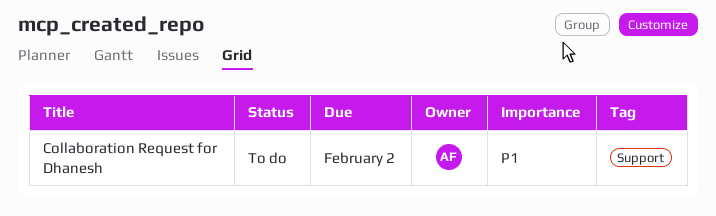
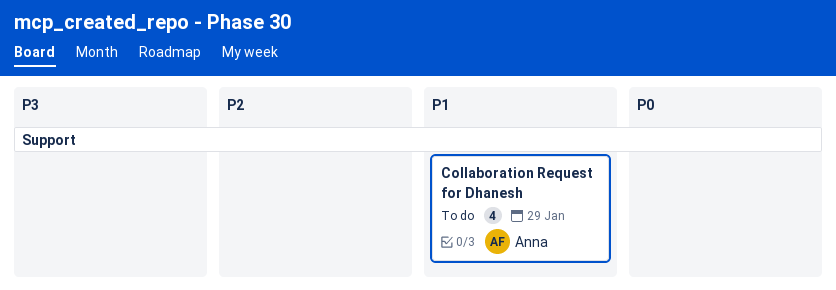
Collaboration Request for Dhanesh, due: Feb 2 -> Jan 29

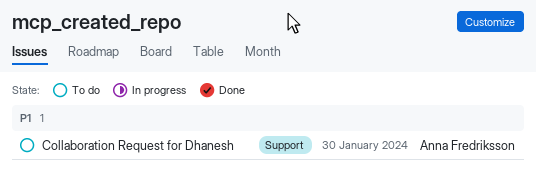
Collaboration Request for Dhanesh, due: Jan 29 -> Jan 30

